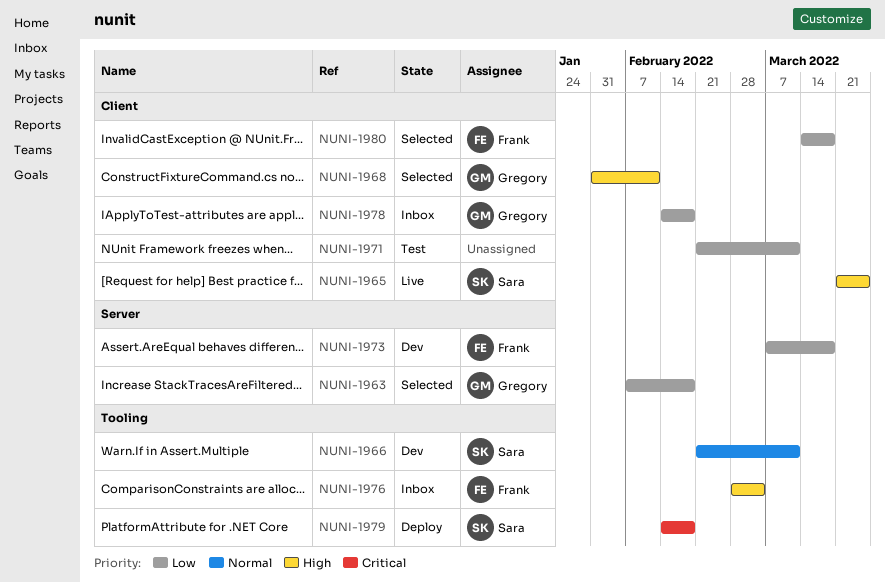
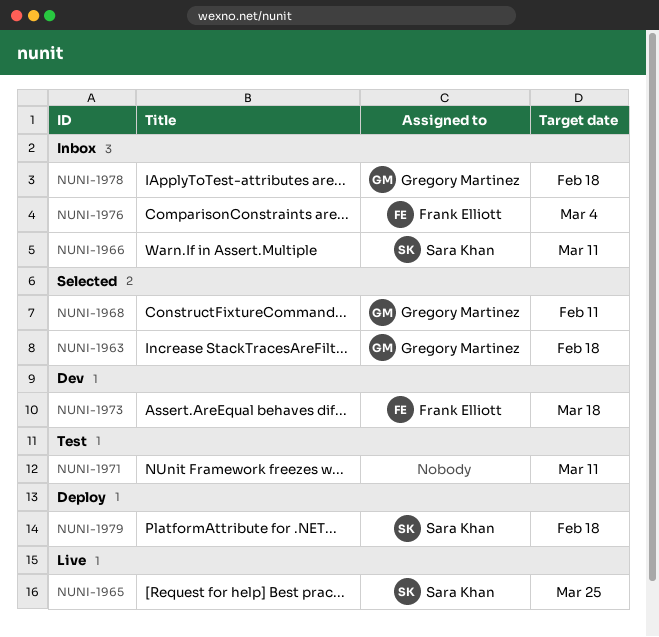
NUNI-1966, status: Dev -> Inbox
NUNI-1980: present -> none

